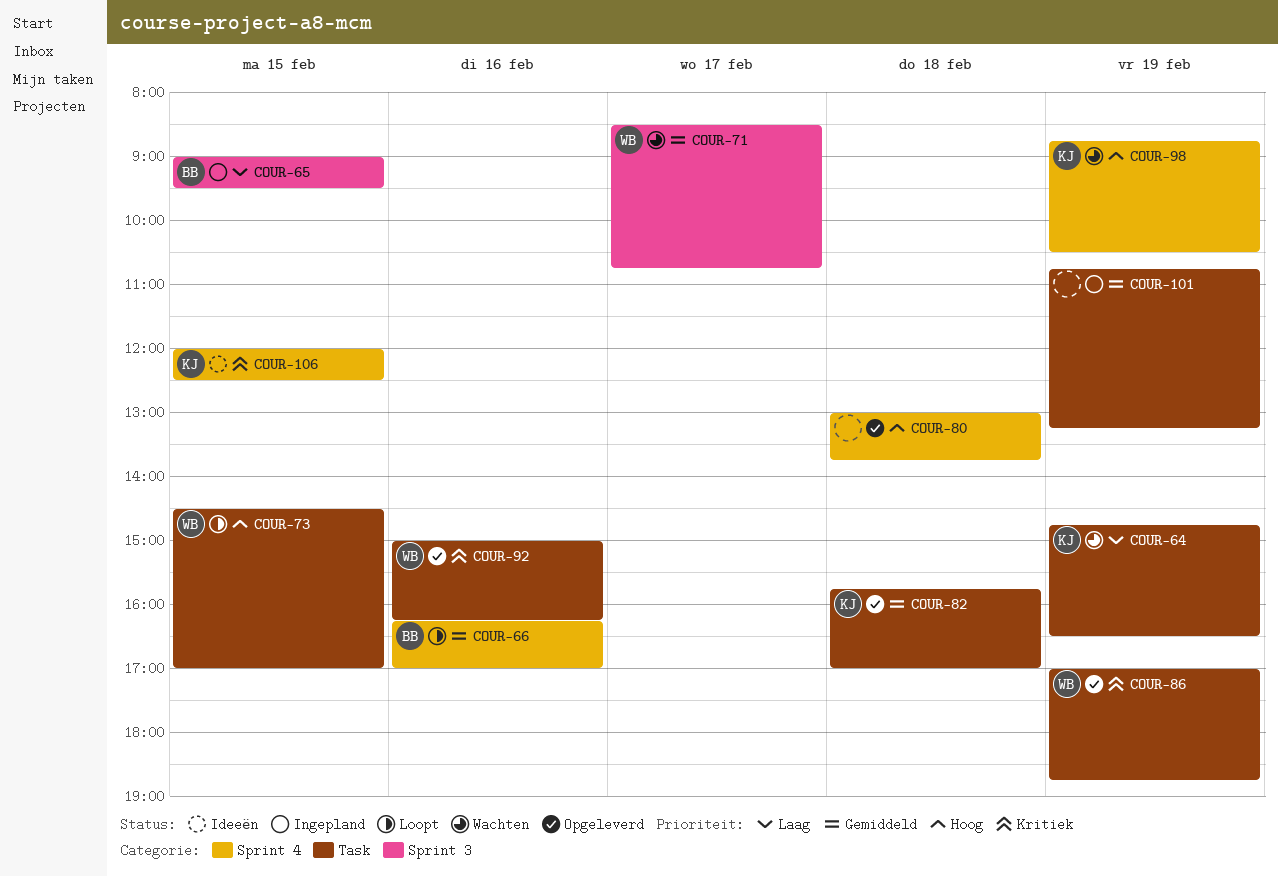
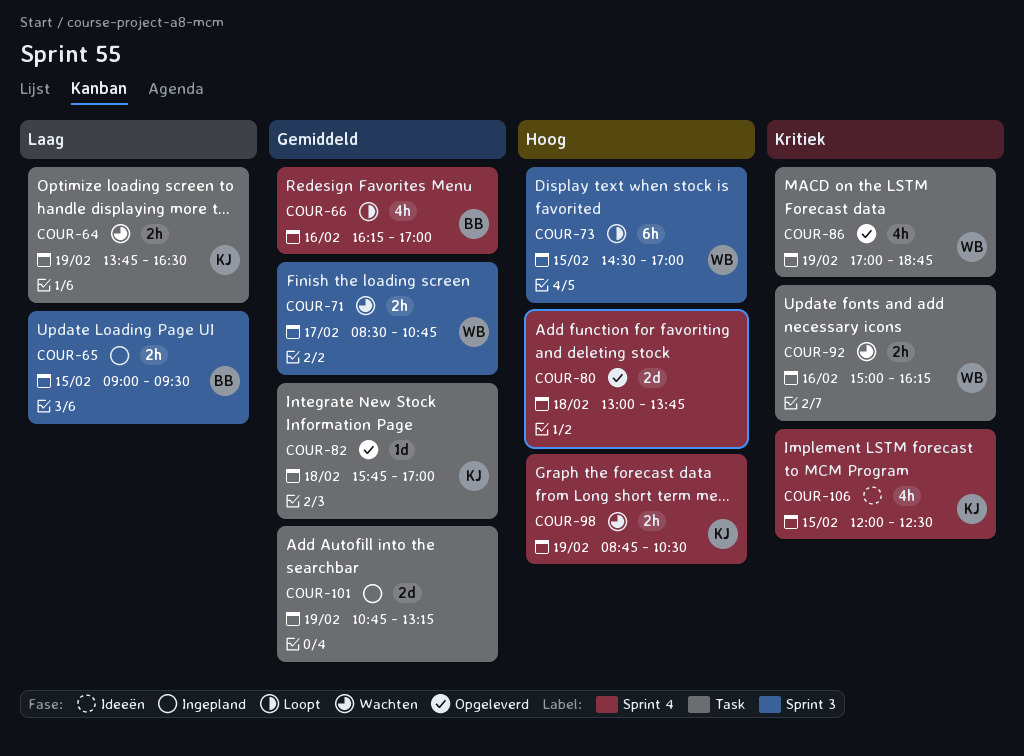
COUR-64, begins: 14:45 -> 13:45
COUR-73, label: Task -> Sprint 3
COUR-92, status: Opgeleverd -> Wachten

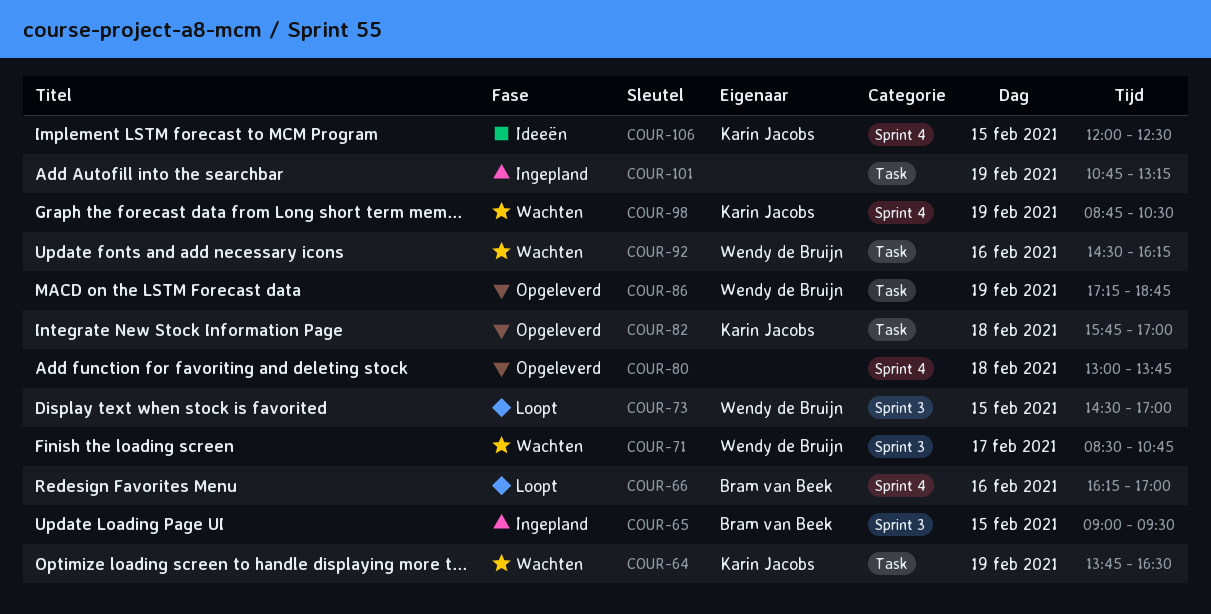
COUR-86, begins: 17:00 -> 17:15
COUR-92, begins: 15:00 -> 14:30

